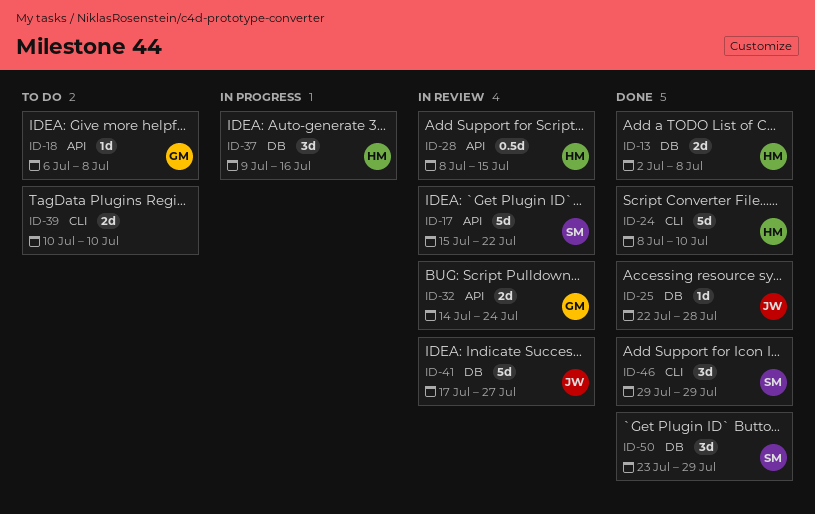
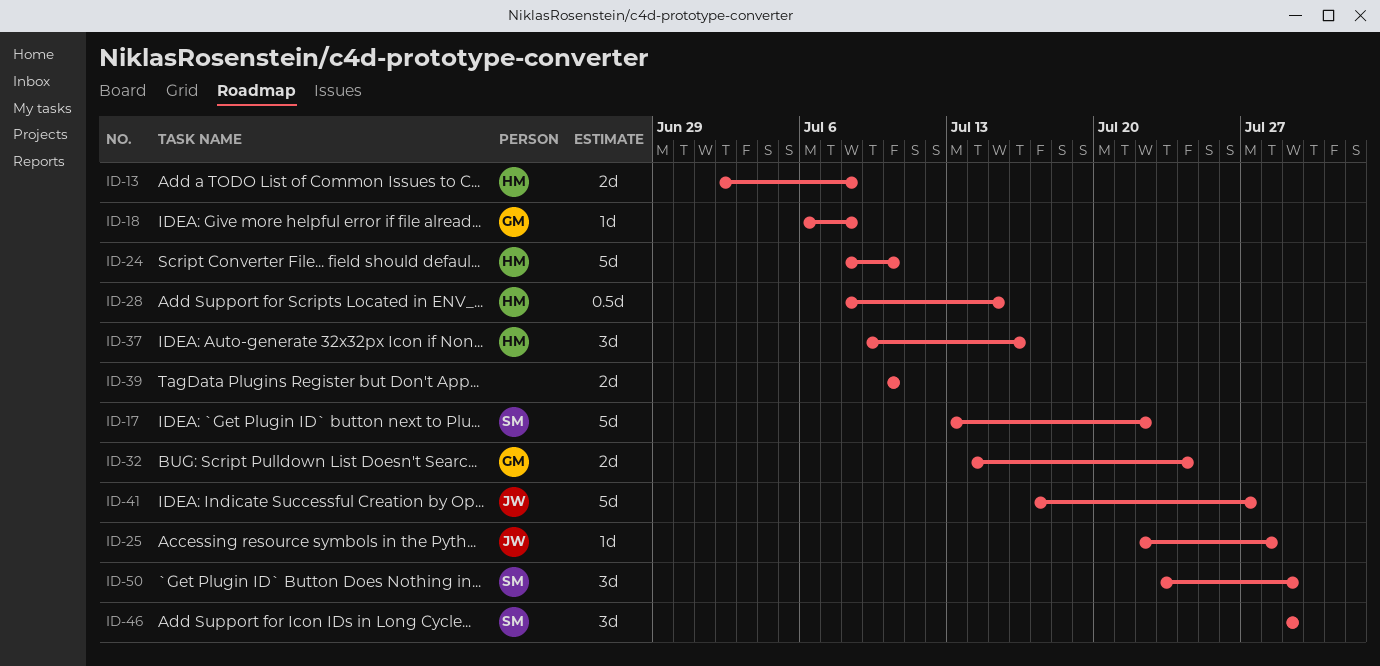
ID-17, start: Jul 15 -> Jul 13

